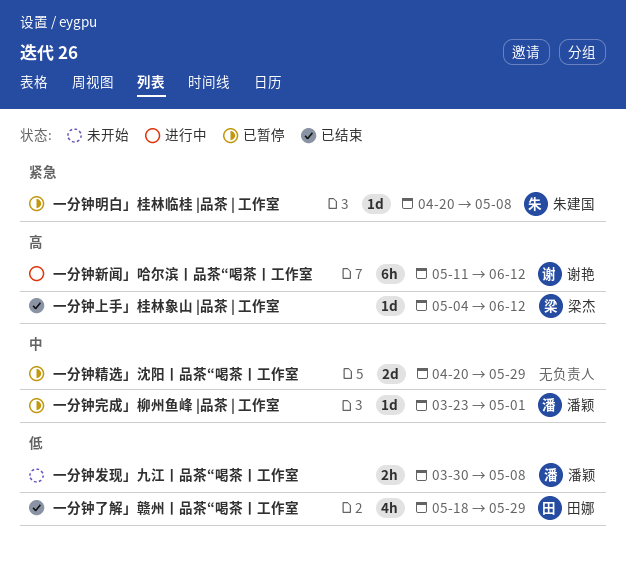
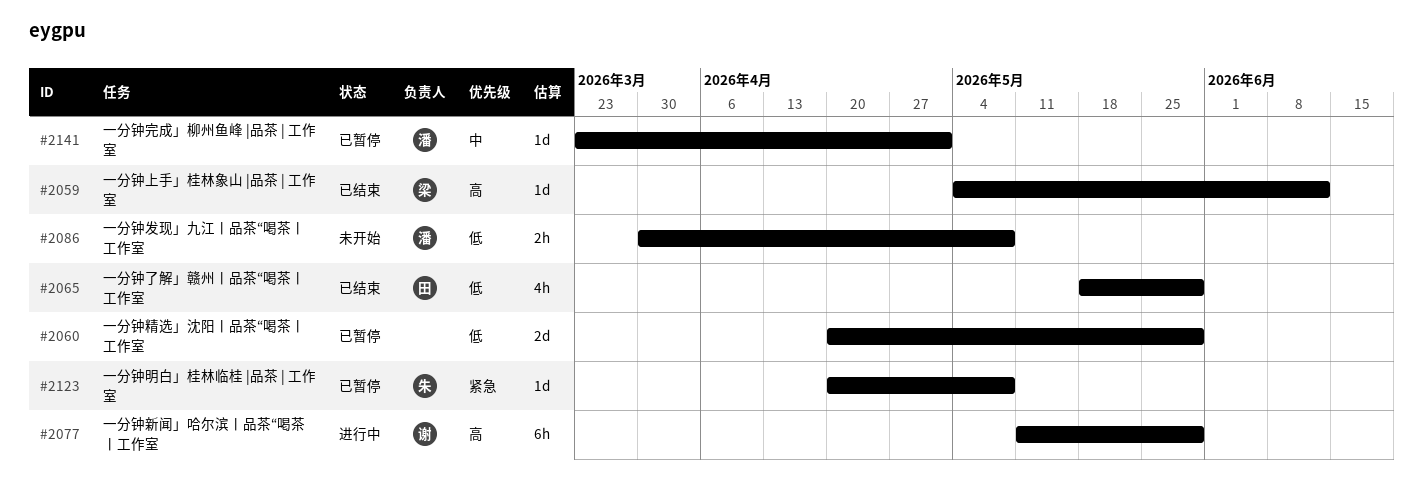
一分钟新闻」哈尔滨丨品茶“喝茶丨工作室, due: Jun 12 -> May 29
一分钟精选」沈阳丨品茶“喝茶丨工作室, priority: 中 -> 低

